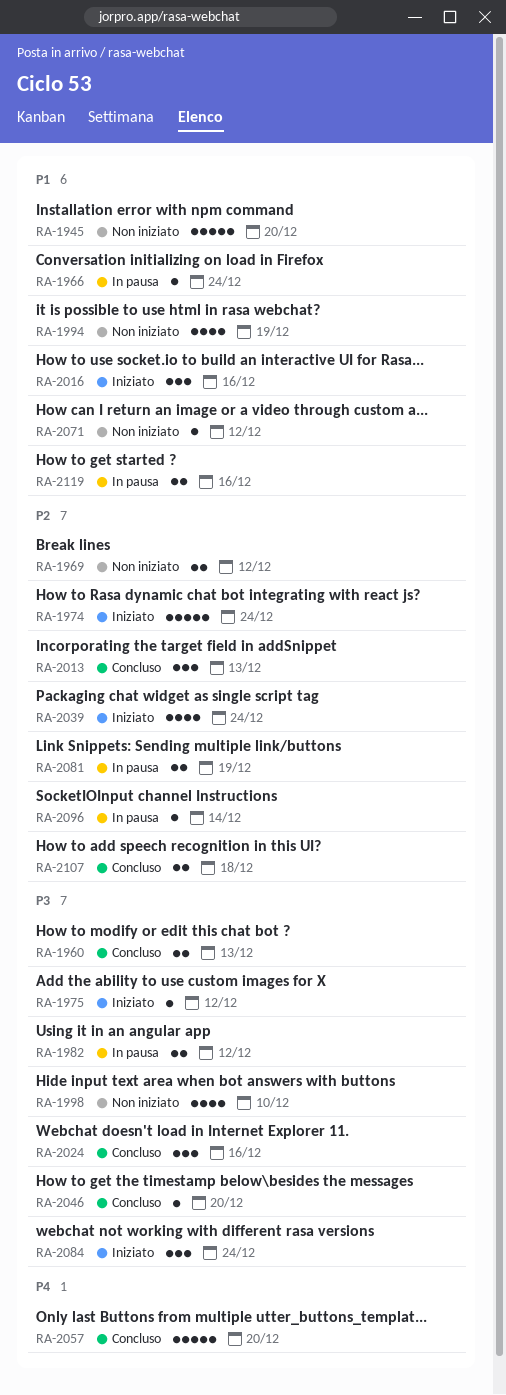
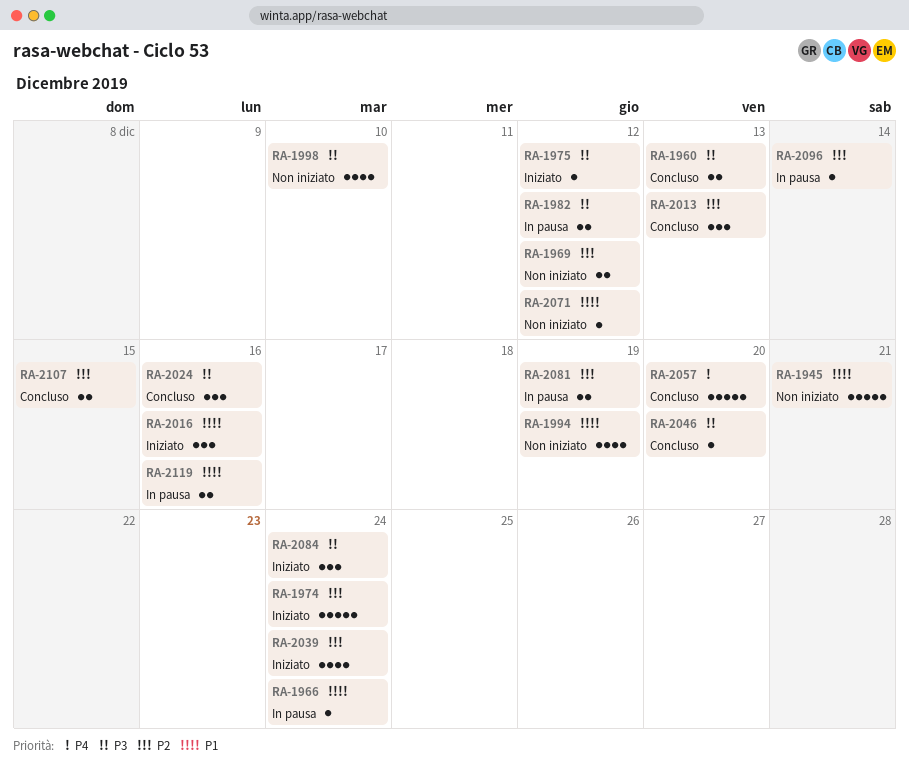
RA-1945, due: Dec 20 -> Dec 21
RA-2107, due: Dec 18 -> Dec 15

